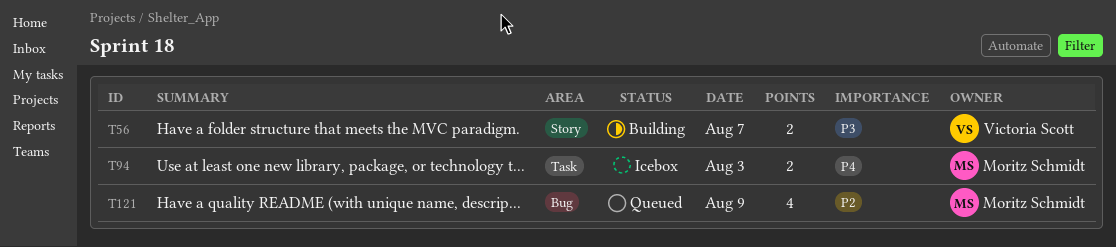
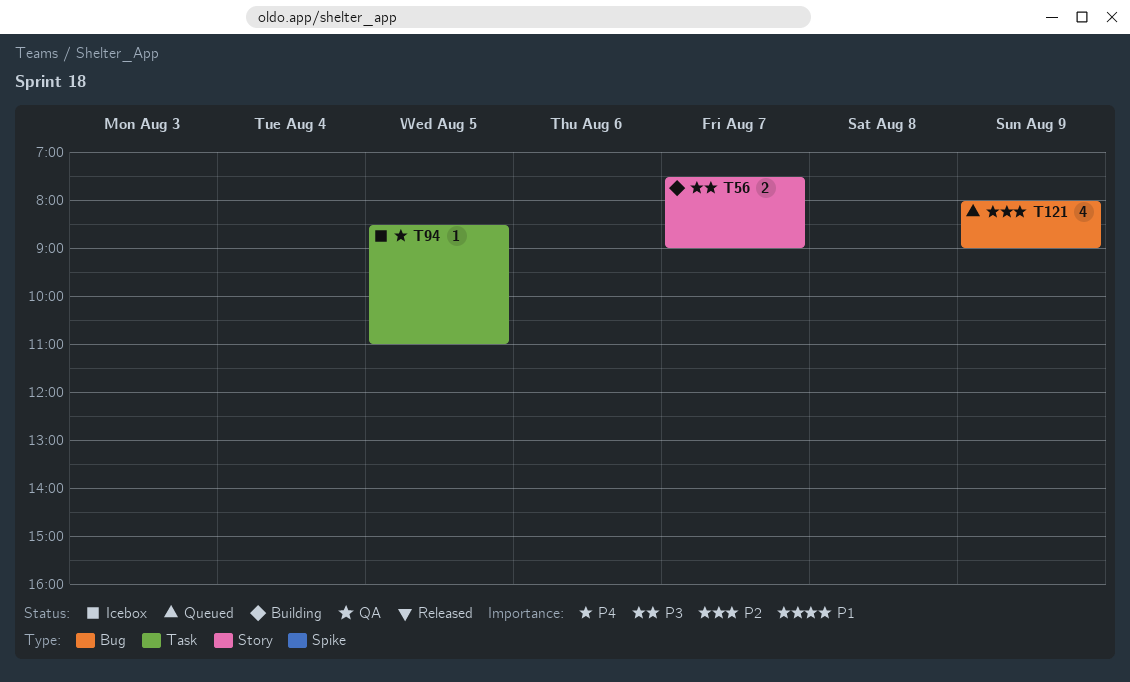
T94, estimate: 2 -> 1
T94, day: Aug 3 -> Aug 5

